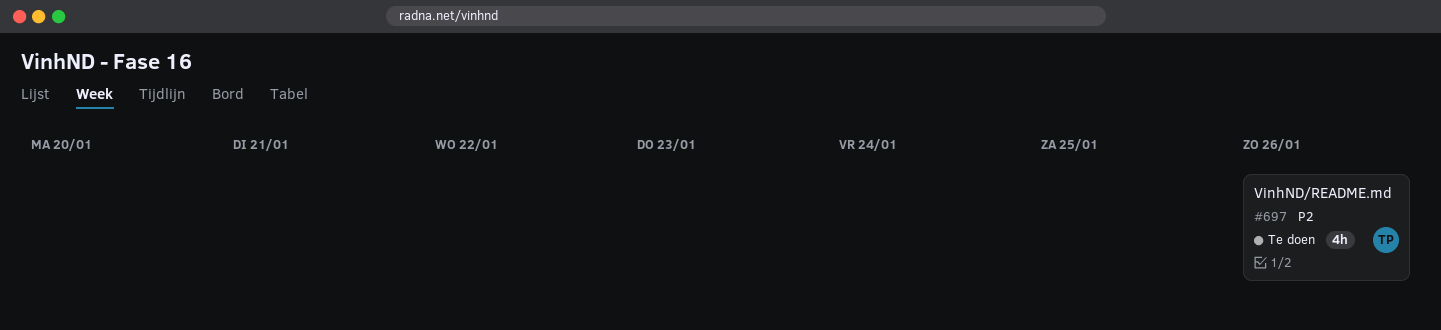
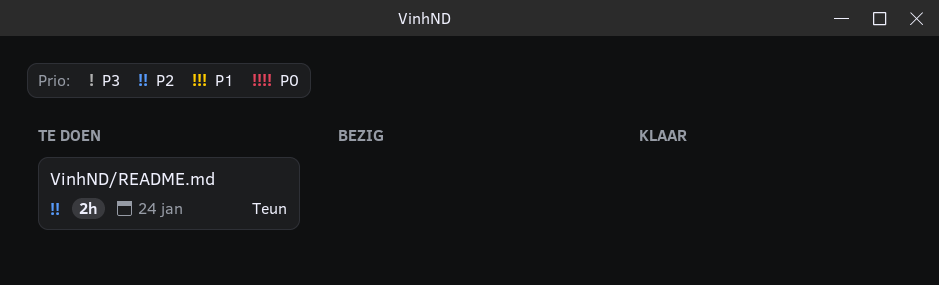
VinhND/README.md, estimate: 4h -> 2h
VinhND/README.md, due: Jan 26 -> Jan 24

